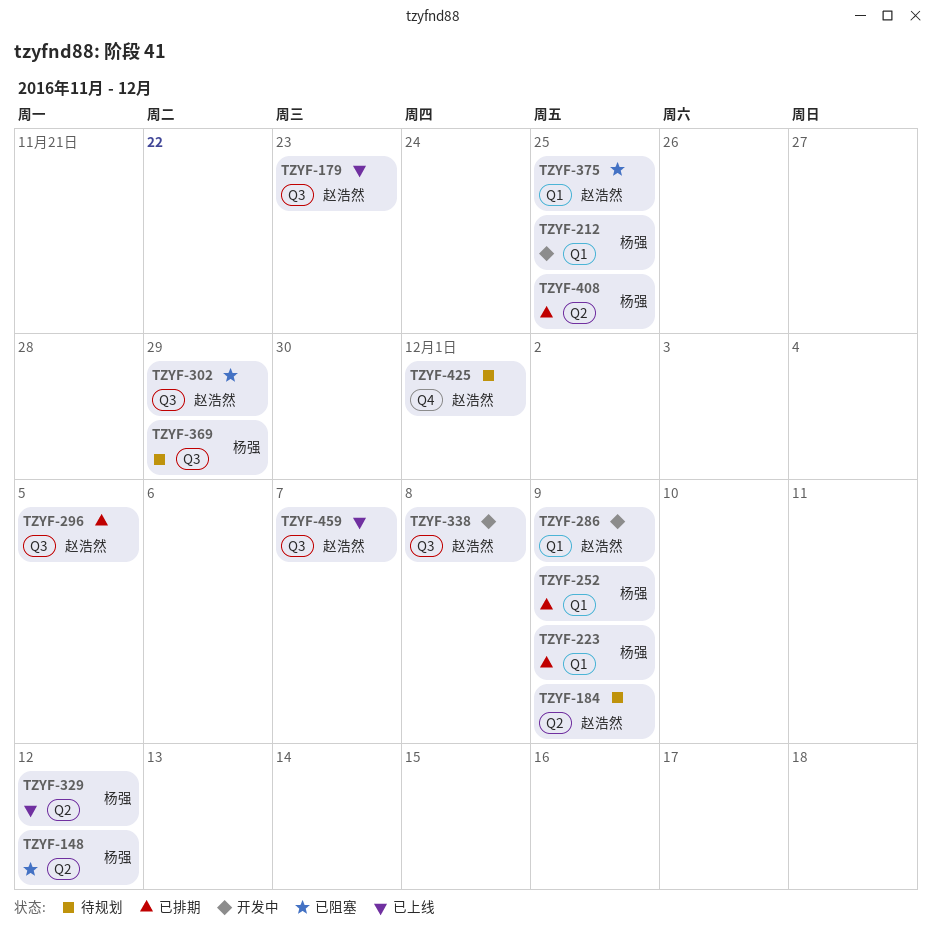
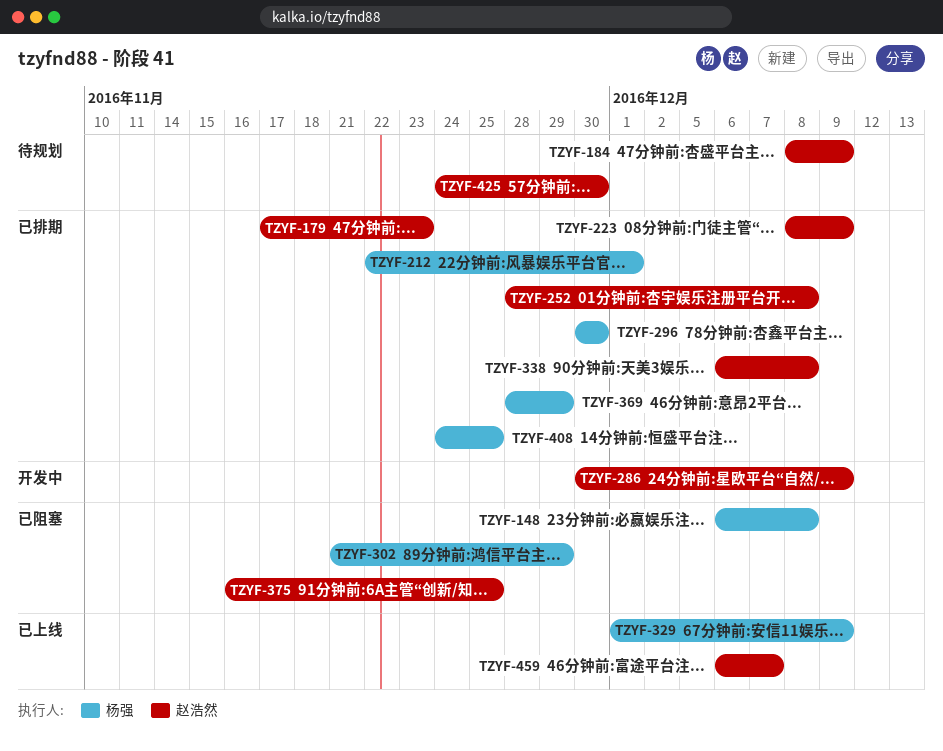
TZYF-148, due: Dec 12 -> Dec 8
TZYF-179, status: 已上线 -> 已排期
TZYF-212, status: 开发中 -> 已排期
TZYF-212, due: Nov 25 -> Dec 1
TZYF-223, owner: 杨强 -> 赵浩然
TZYF-252, owner: 杨强 -> 赵浩然
TZYF-252, due: Dec 9 -> Dec 8
TZYF-296, owner: 赵浩然 -> 杨强
TZYF-296, due: Dec 5 -> Nov 30
TZYF-302, owner: 赵浩然 -> 杨强
TZYF-329, due: Dec 12 -> Dec 9
TZYF-338, status: 开发中 -> 已排期
TZYF-369, status: 待规划 -> 已排期
TZYF-425, due: Dec 1 -> Nov 30

